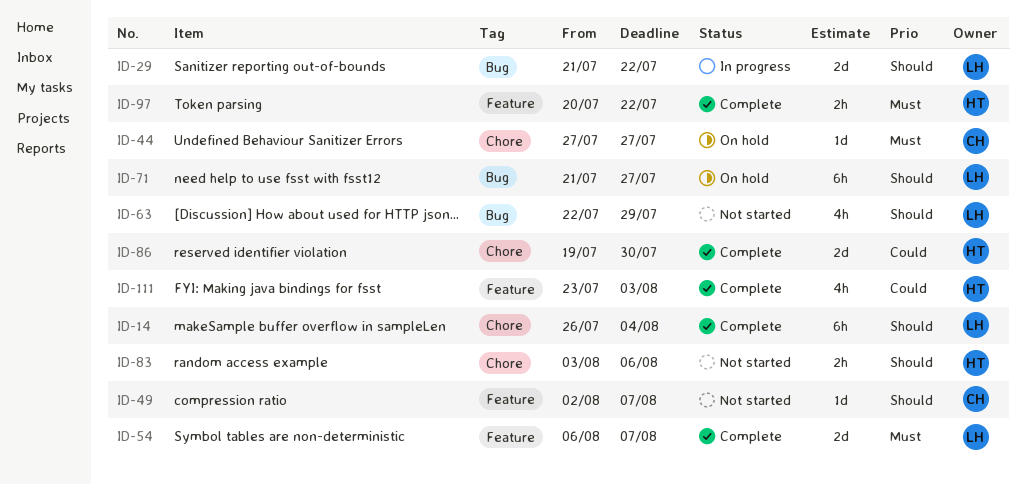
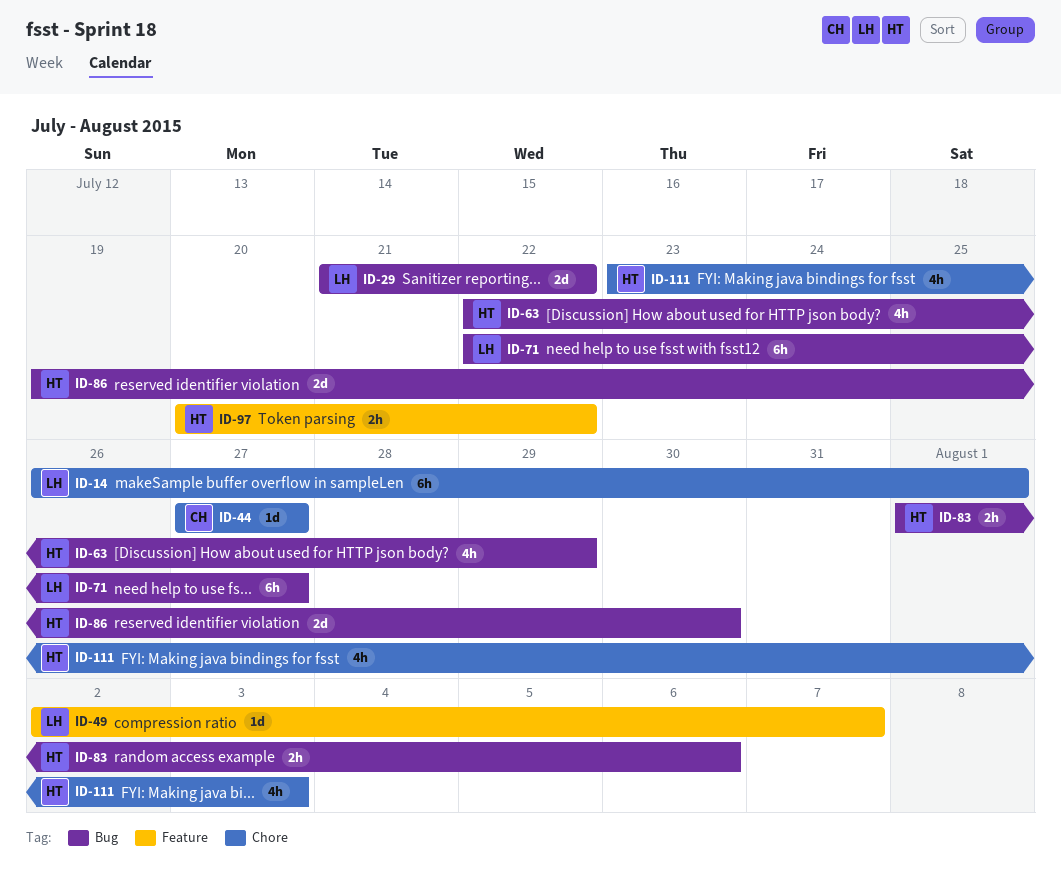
ID-14, due: Aug 4 -> Aug 1
ID-49, owner: CH -> LH
ID-54: present -> none
ID-63, owner: LH -> HT
ID-71, start: Jul 21 -> Jul 22
ID-83, label: Chore -> Bug
ID-83, start: Aug 3 -> Aug 1
ID-86, label: Chore -> Bug
ID-111, label: Feature -> Chore

